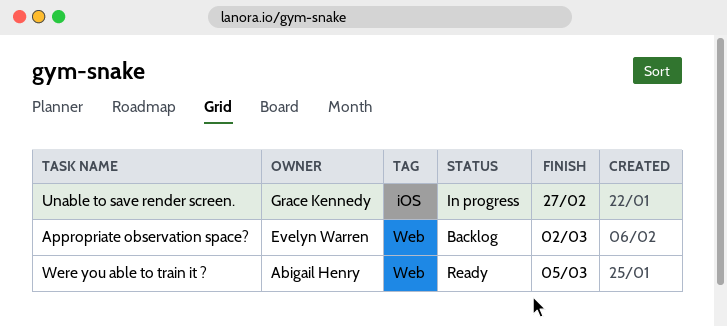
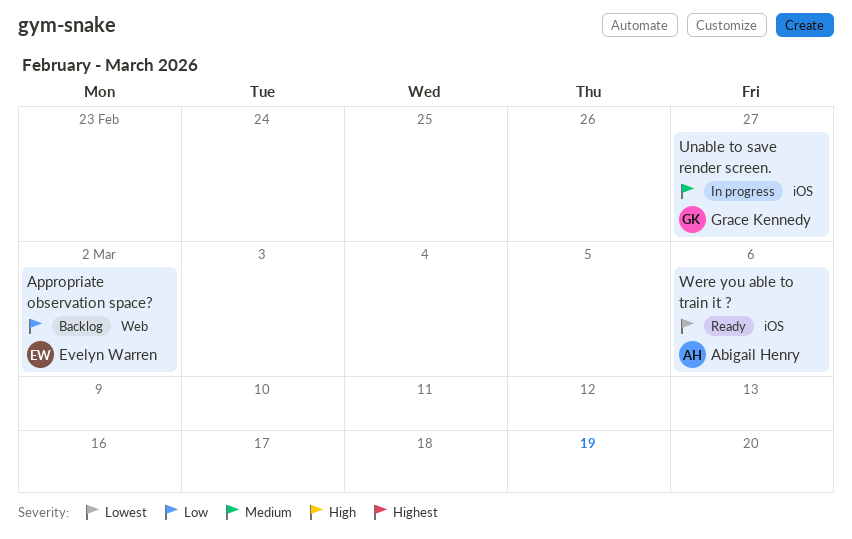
Were you able to train it ?, label: Web -> iOS
Were you able to train it ?, due: Mar 5 -> Mar 6

